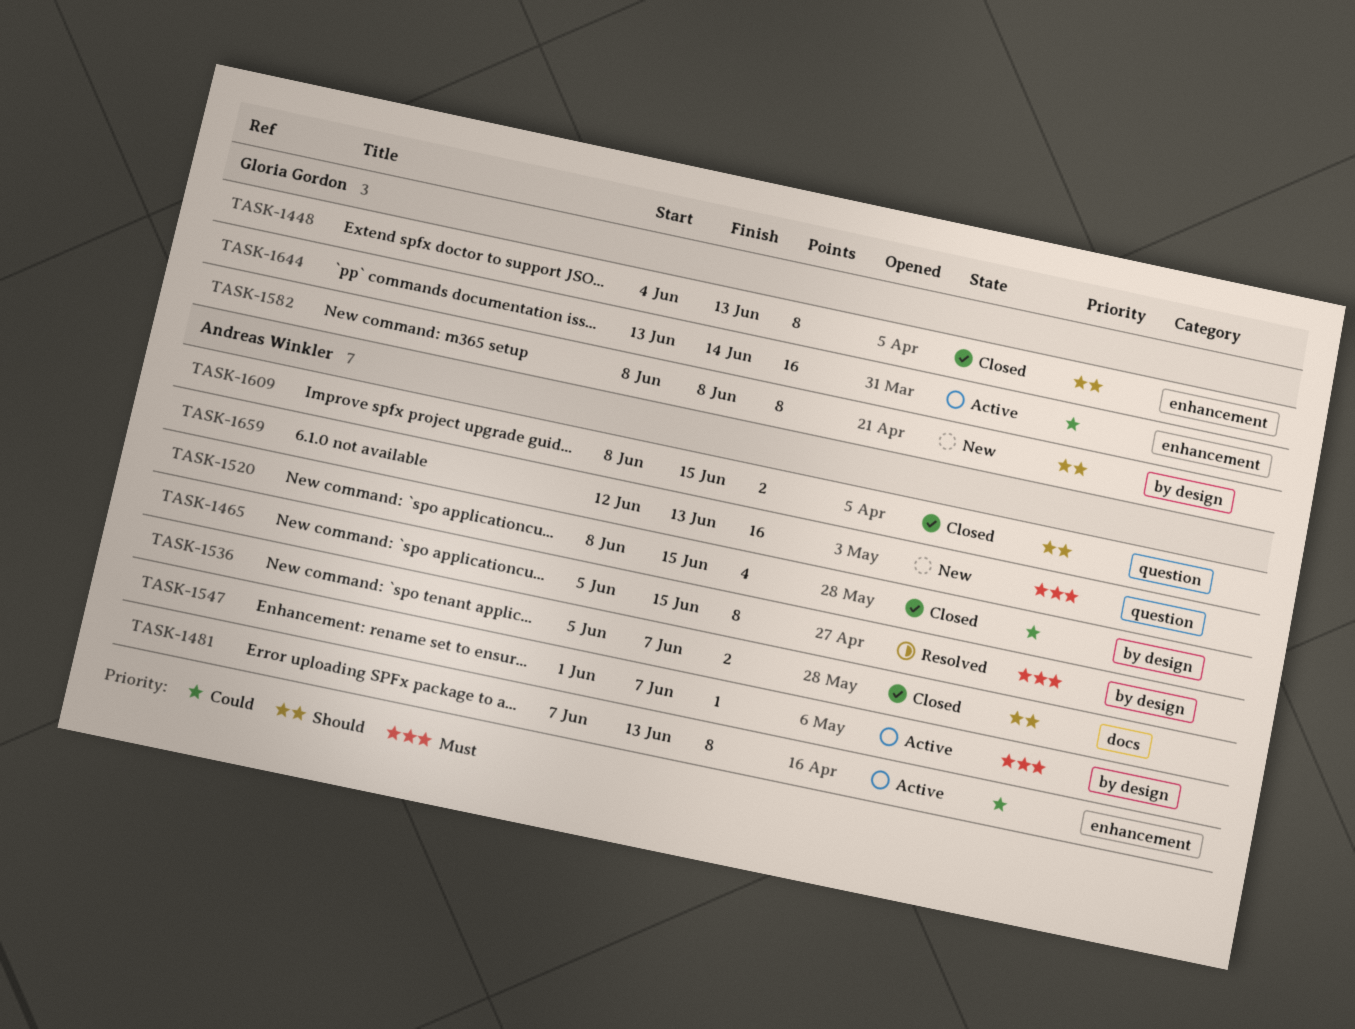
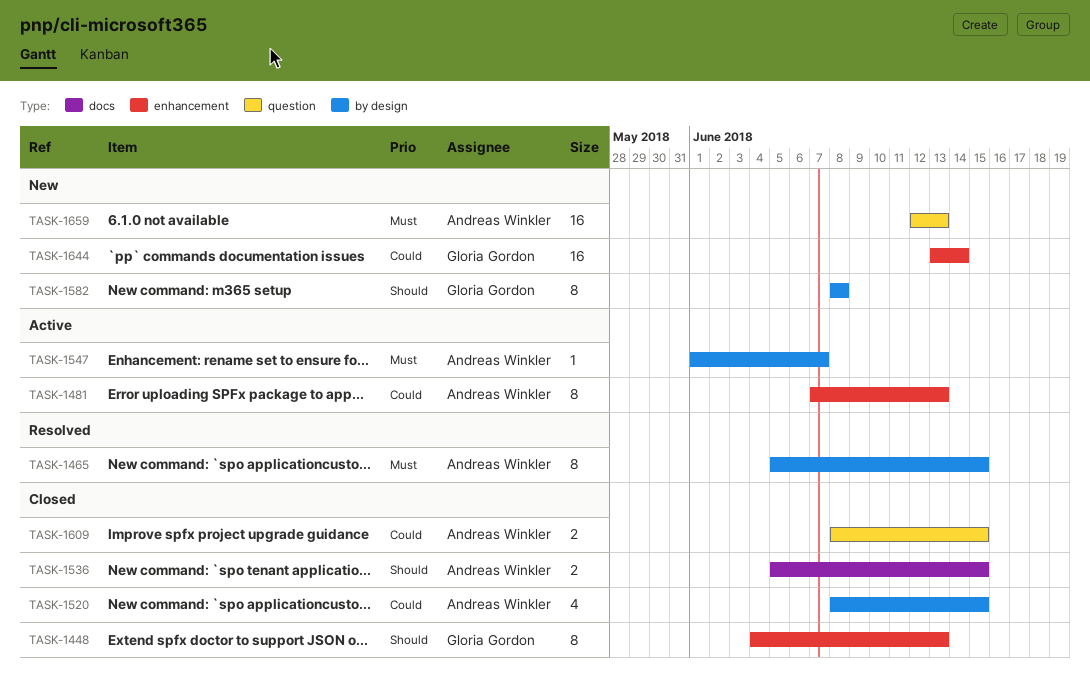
TASK-1536, due: Jun 7 -> Jun 15
TASK-1609, priority: Should -> Could
TASK-1644, status: Active -> New

